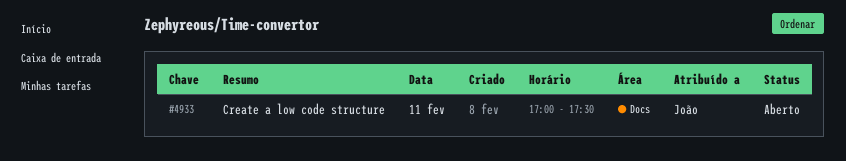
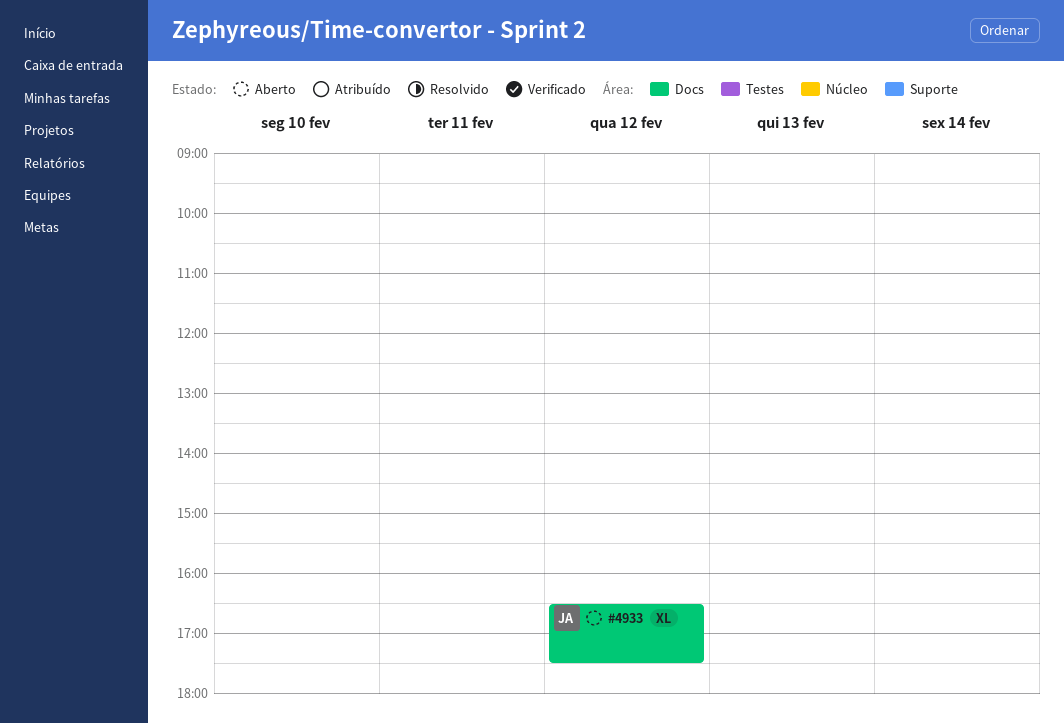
#4933, day: Feb 11 -> Feb 12
#4933, begins: 17:00 -> 16:30

